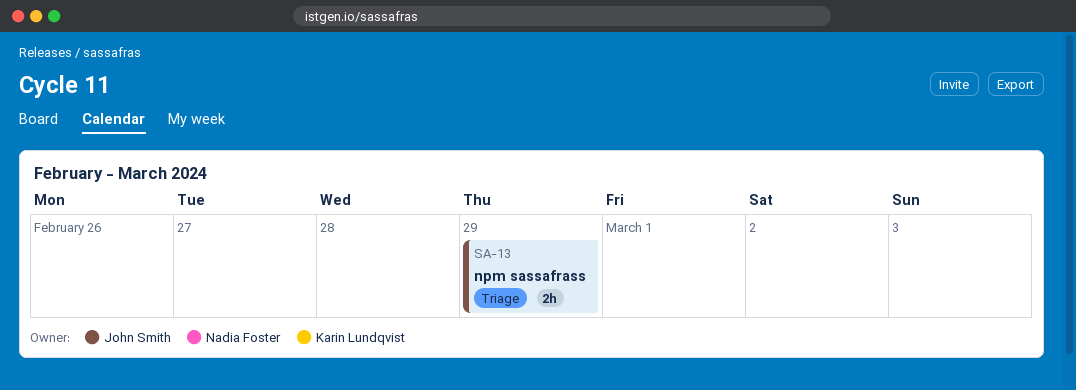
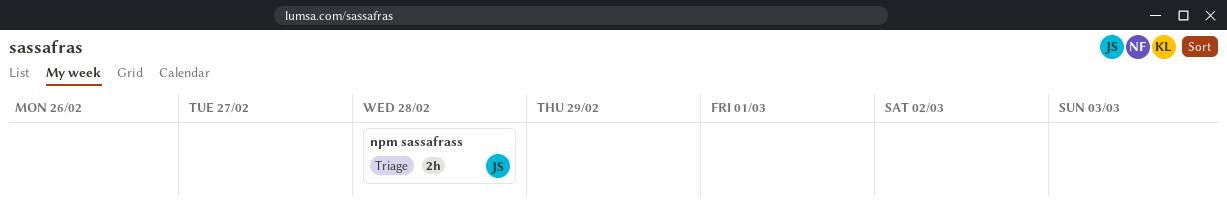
npm sassafrass, due: Feb 29 -> Feb 28

